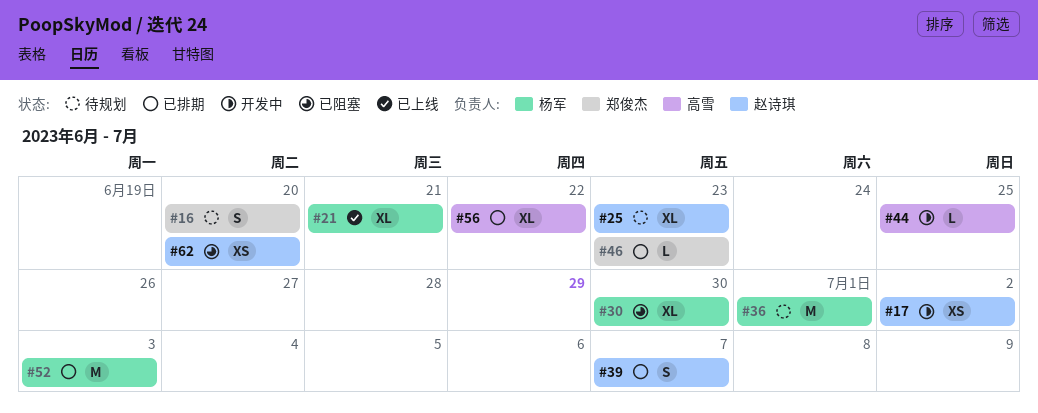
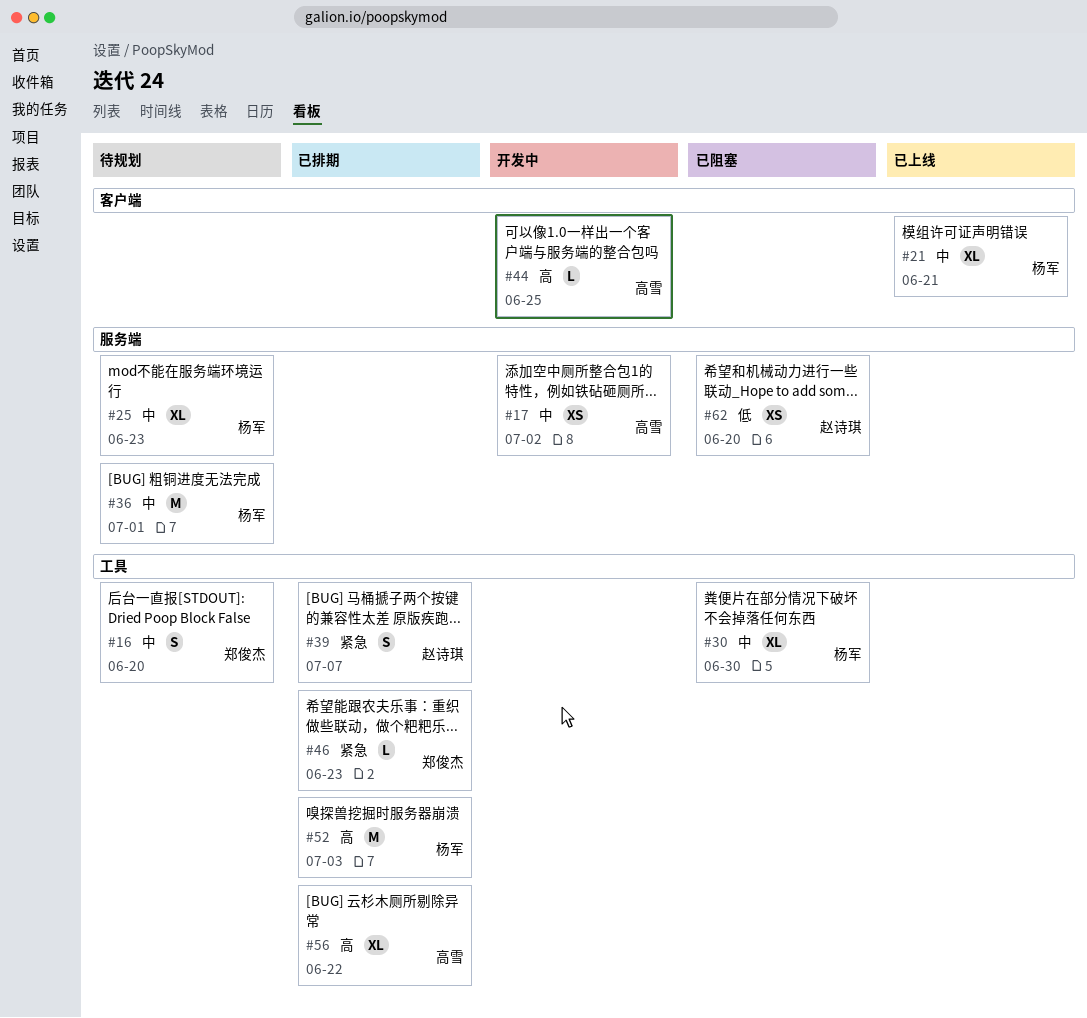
#17, owner: 赵诗琪 -> 高雪
#25, owner: 赵诗琪 -> 杨军

